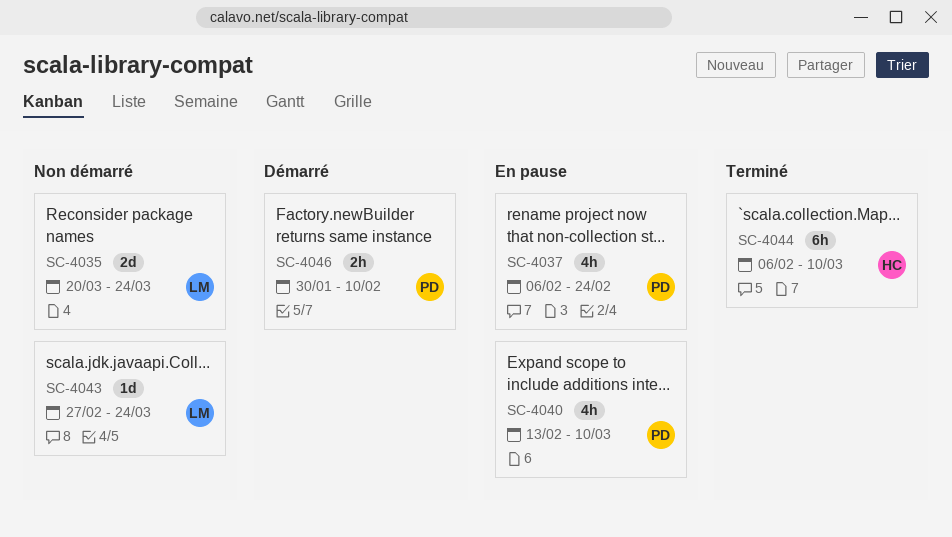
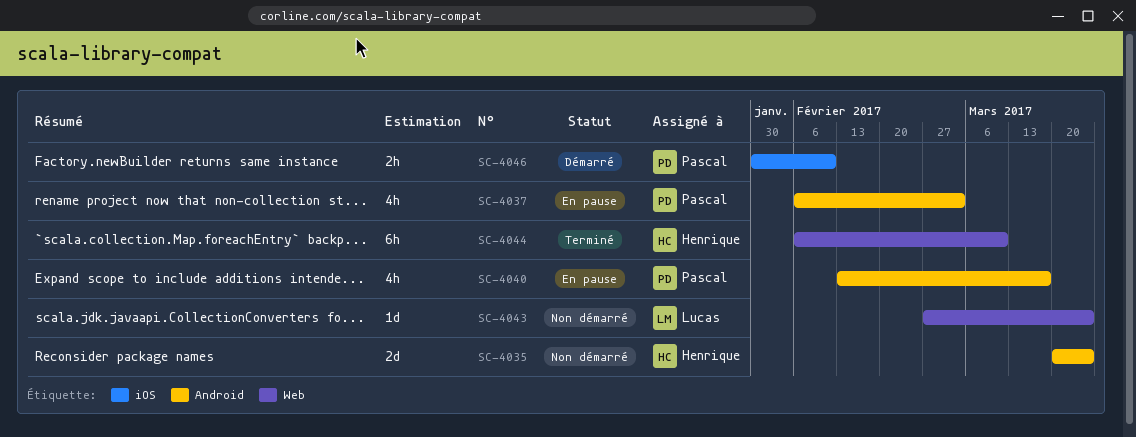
SC-4035, owner: Lucas -> Henrique
SC-4037, due: Feb 24 -> Mar 3
SC-4040, due: Mar 10 -> Mar 17

